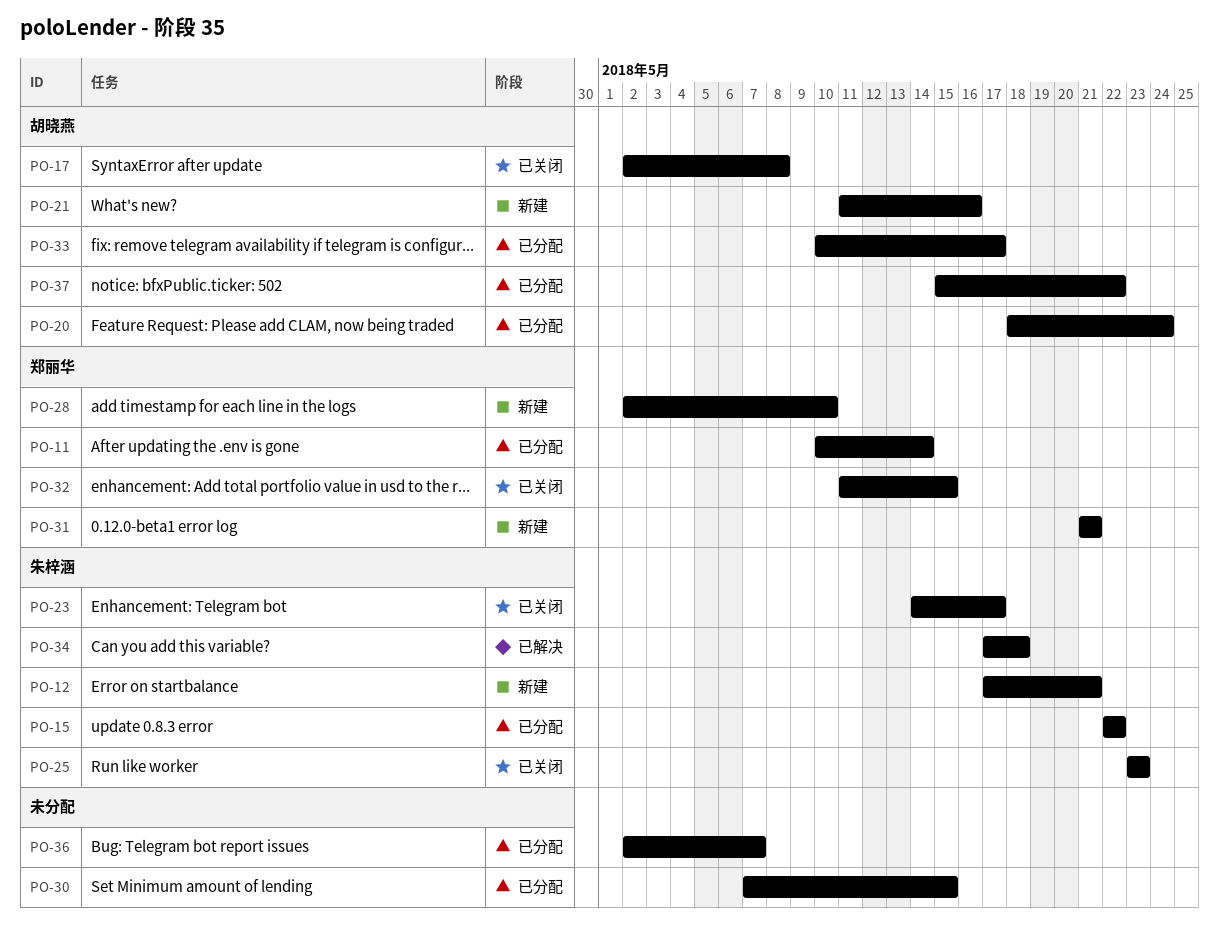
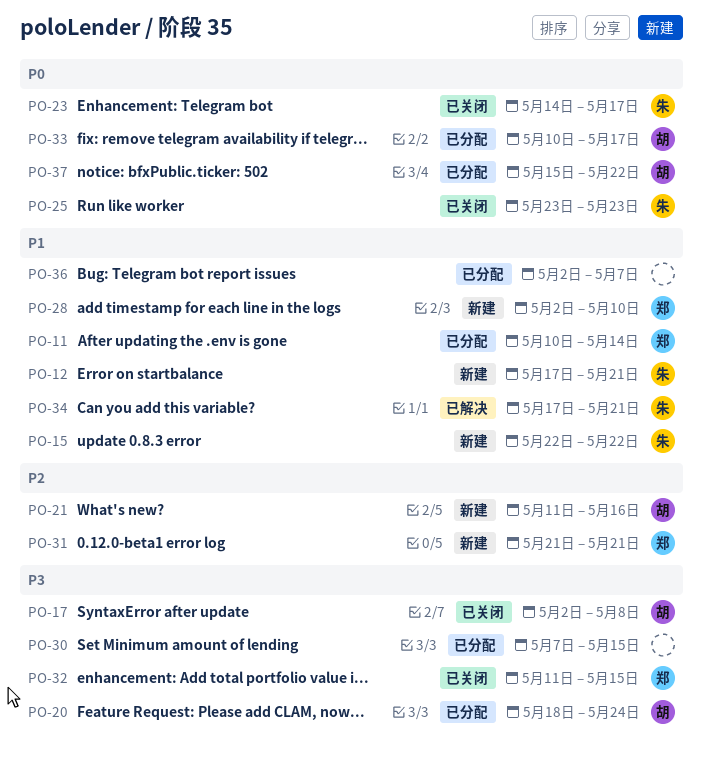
PO-15, status: 已分配 -> 新建
PO-34, due: May 18 -> May 21

